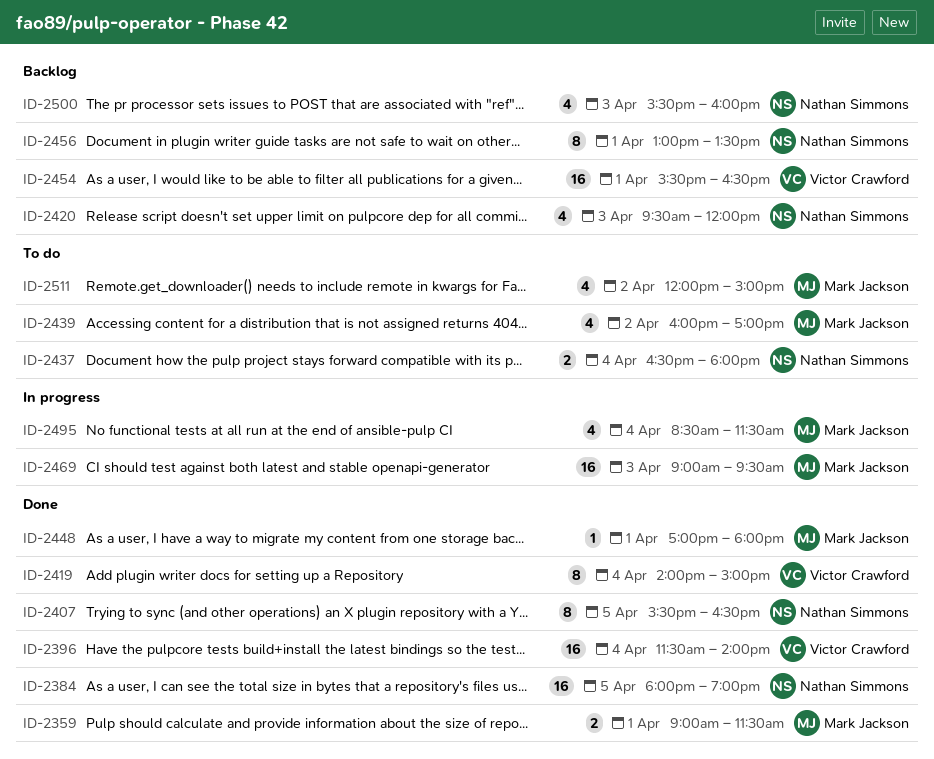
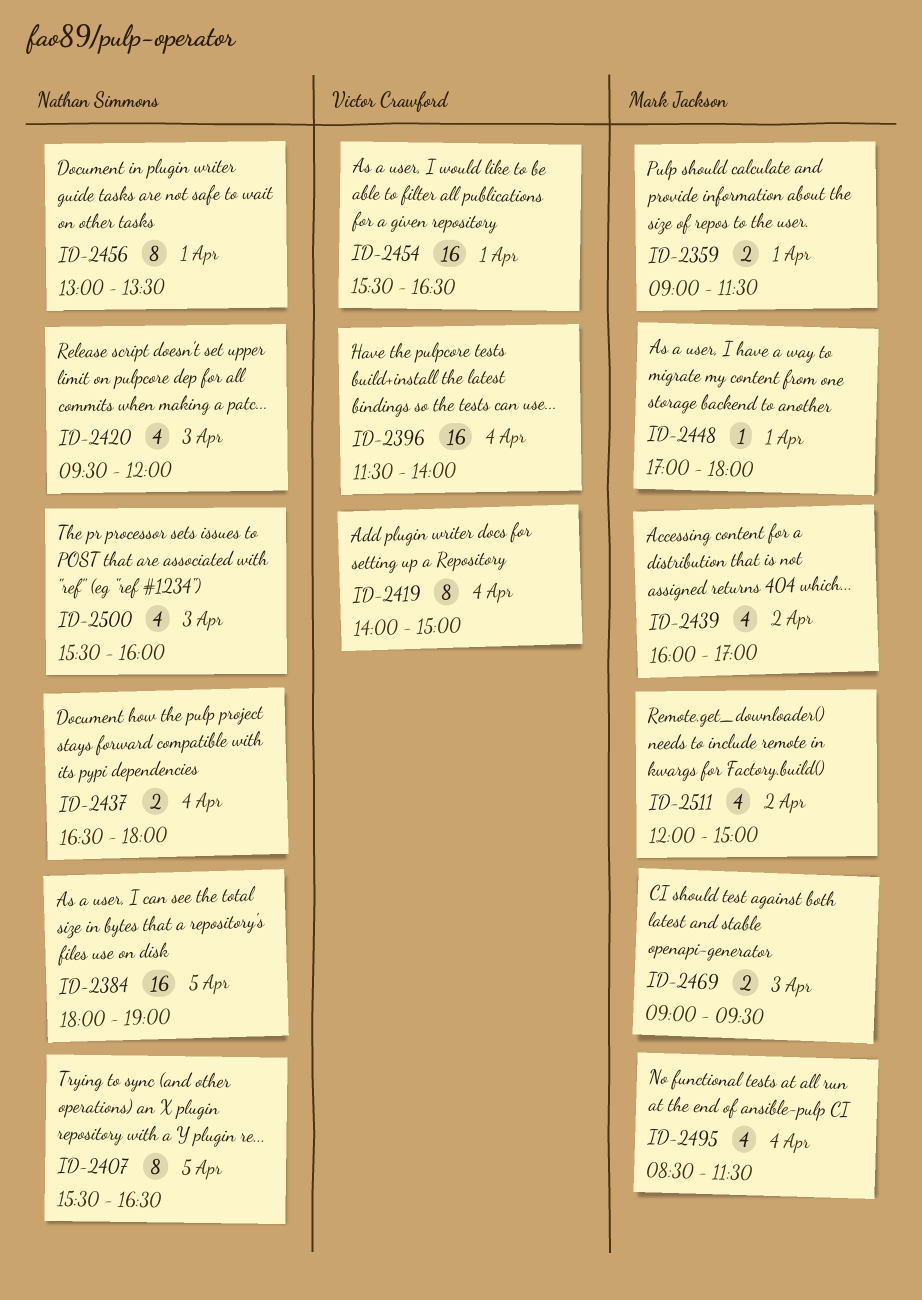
ID-2469, estimate: 16 -> 2

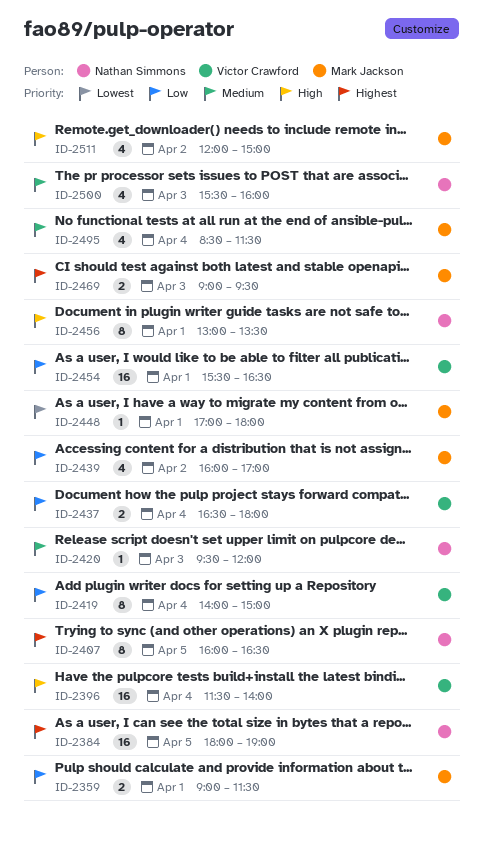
ID-2407, begins: 15:30 -> 16:00
ID-2420, estimate: 4 -> 1
ID-2437, owner: Nathan Simmons -> Victor Crawford

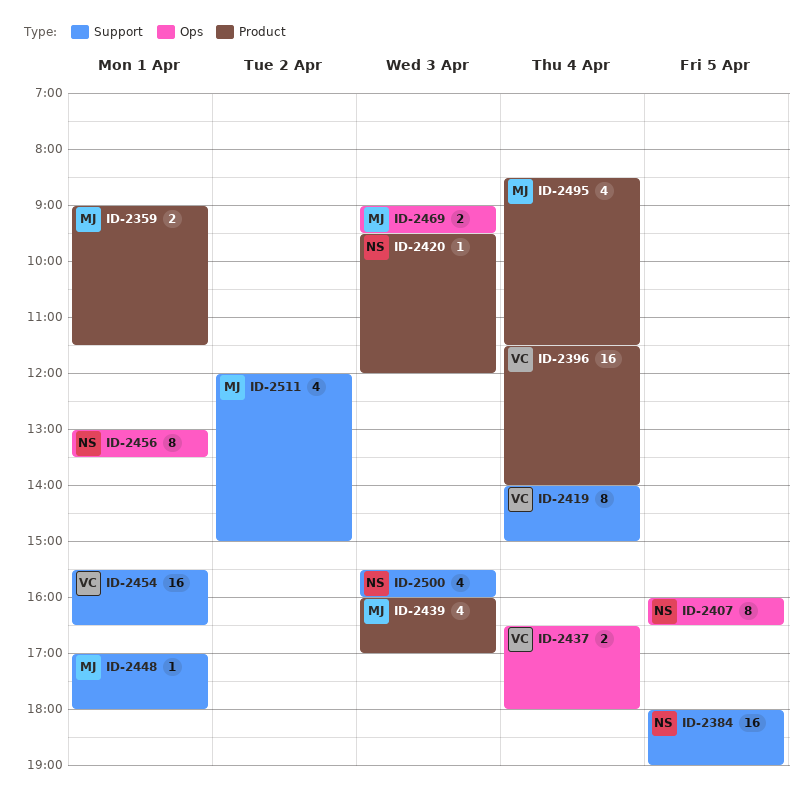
ID-2439, day: Apr 2 -> Apr 3

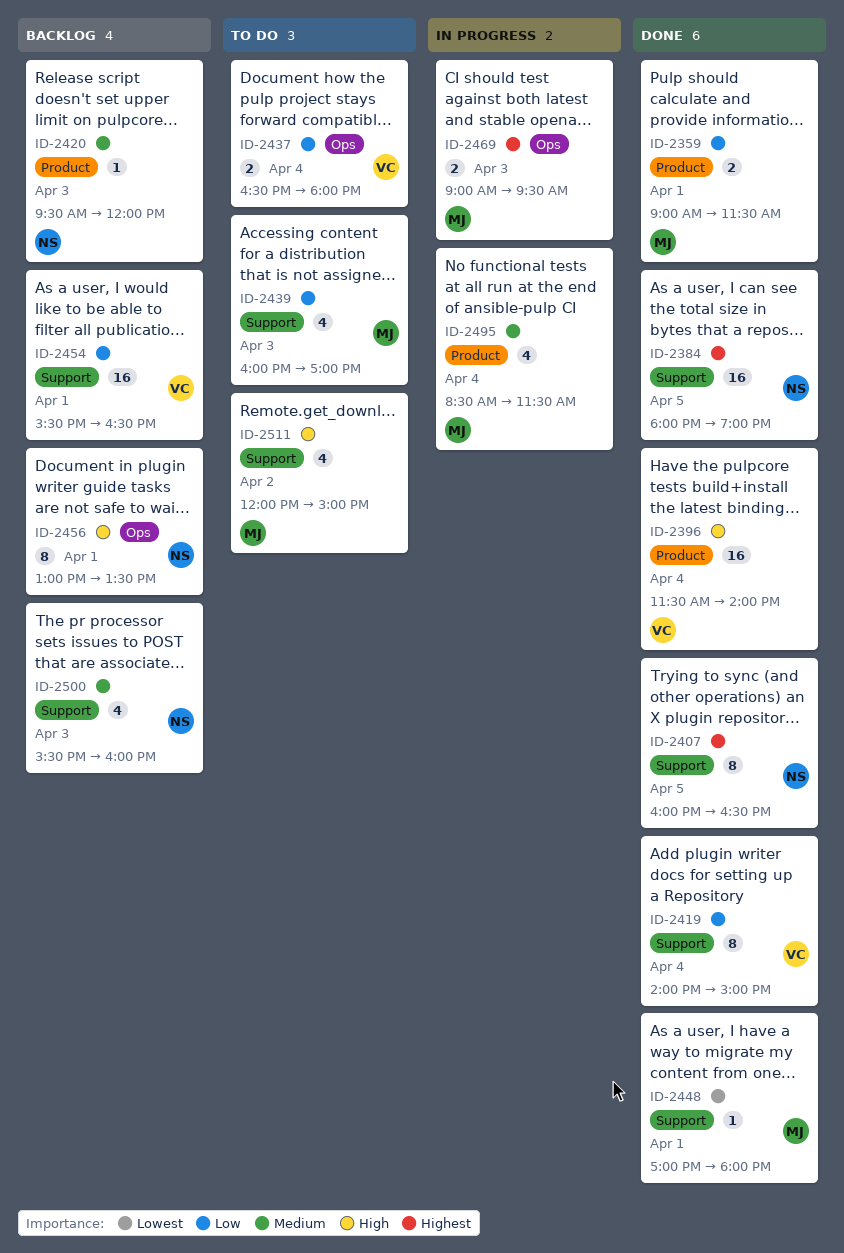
ID-2407, label: Ops -> Support
ID-2439, label: Product -> Support

